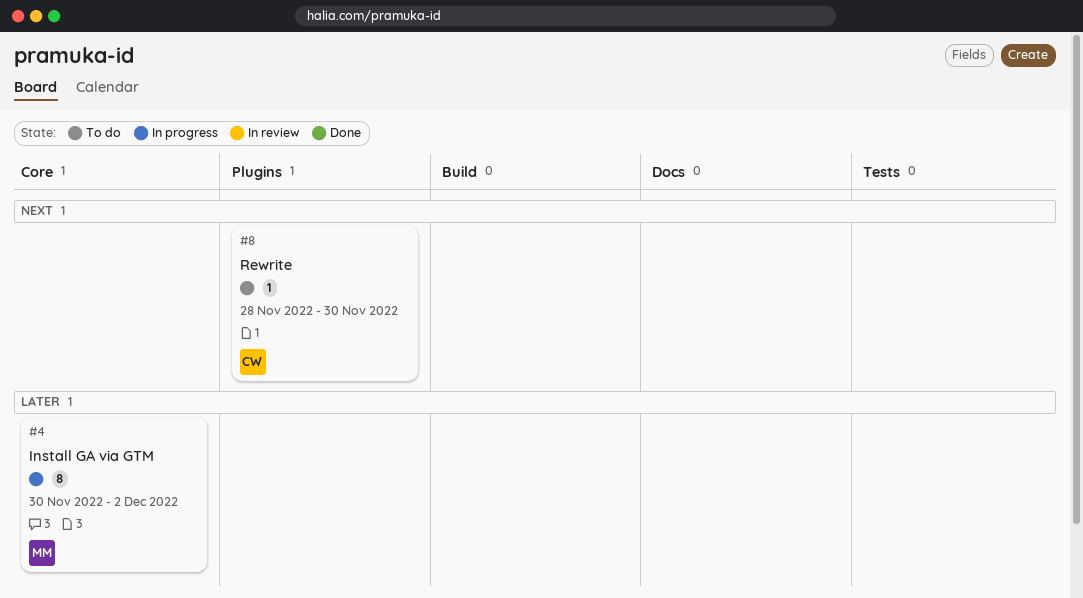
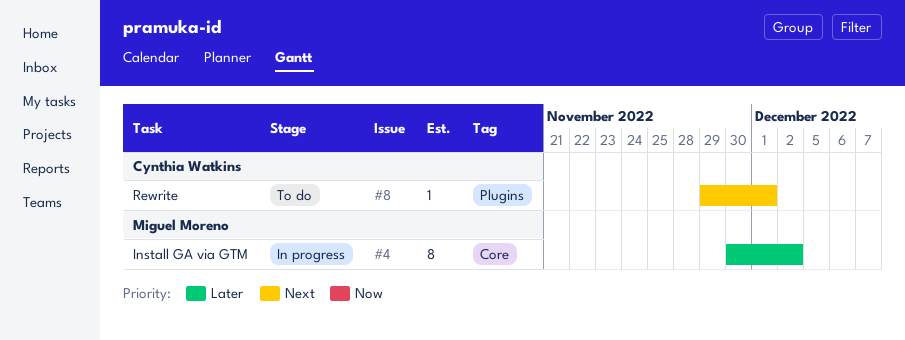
#8, start: Nov 28 -> Nov 29
#8, due: Nov 30 -> Dec 1

